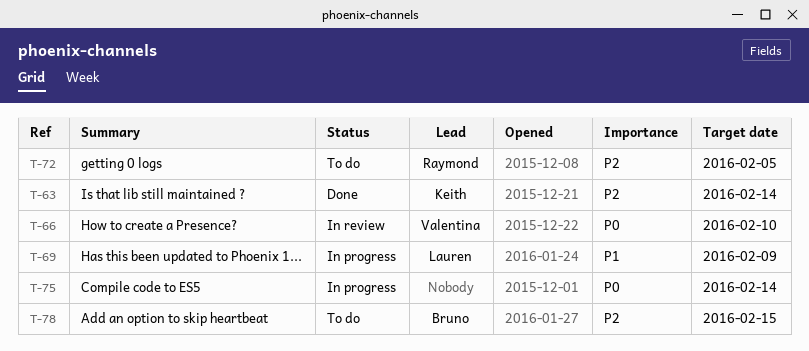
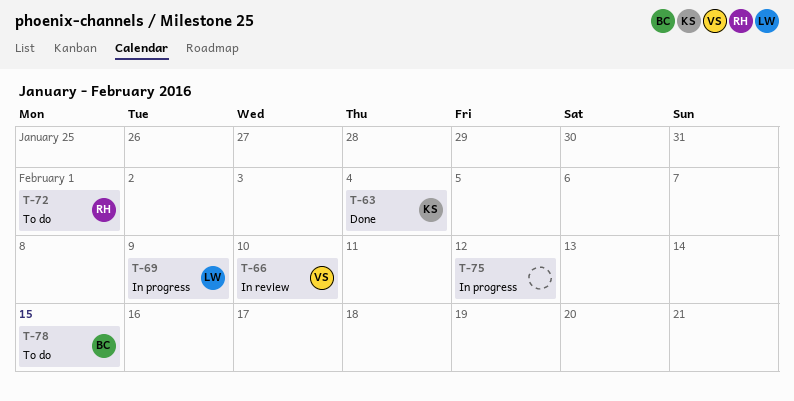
T-63, due: Feb 14 -> Feb 4
T-72, due: Feb 5 -> Feb 1
T-75, due: Feb 14 -> Feb 12

